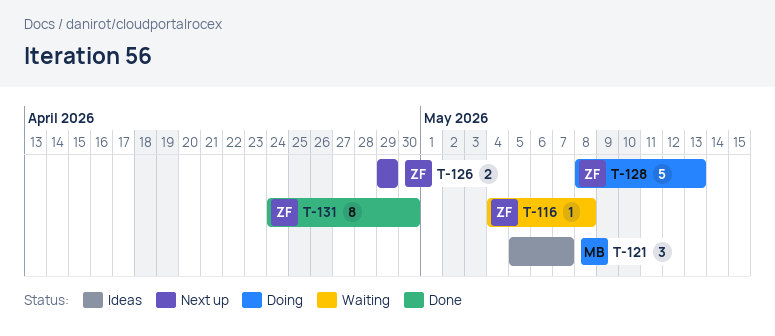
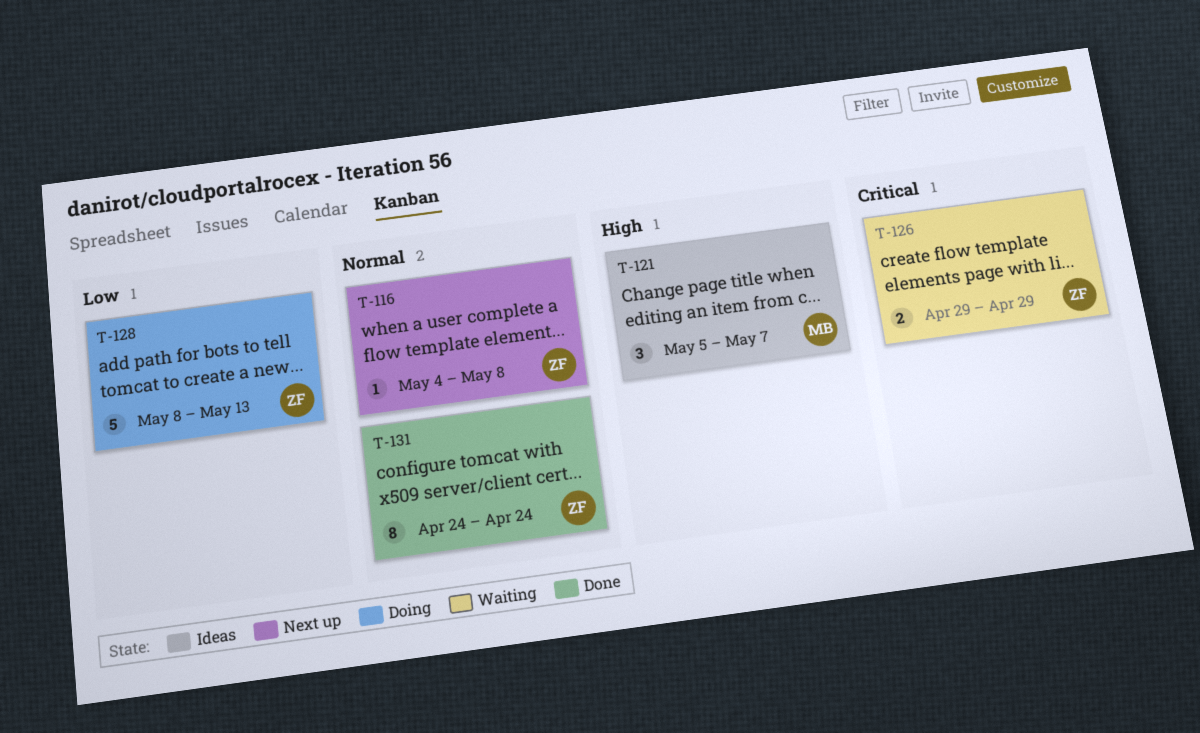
T-116, status: Waiting -> Next up
T-126, status: Next up -> Waiting
T-131, due: Apr 30 -> Apr 24

